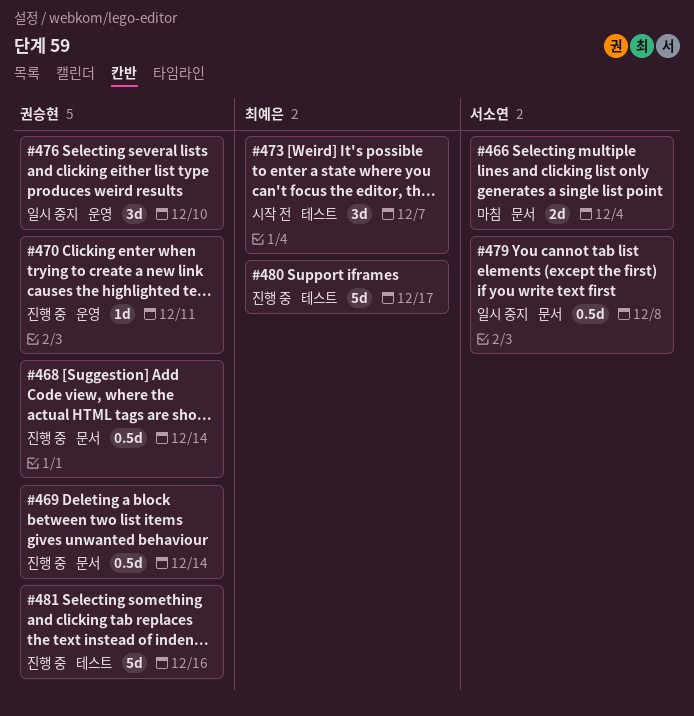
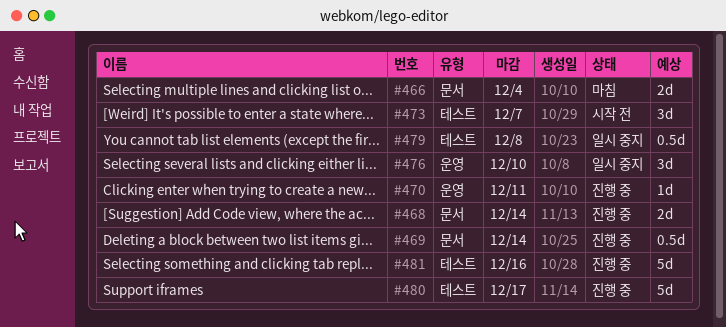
#468, estimate: 0.5d -> 2d
#479, label: 문서 -> 테스트

